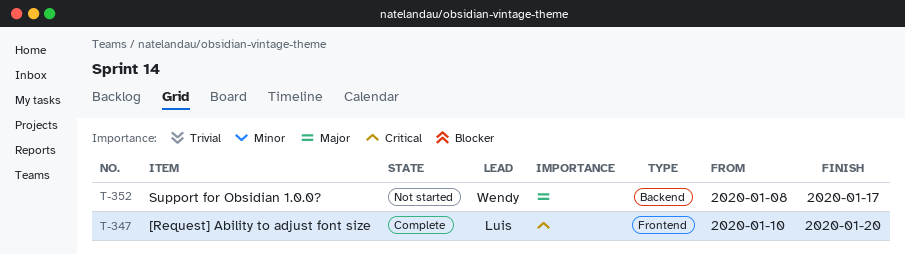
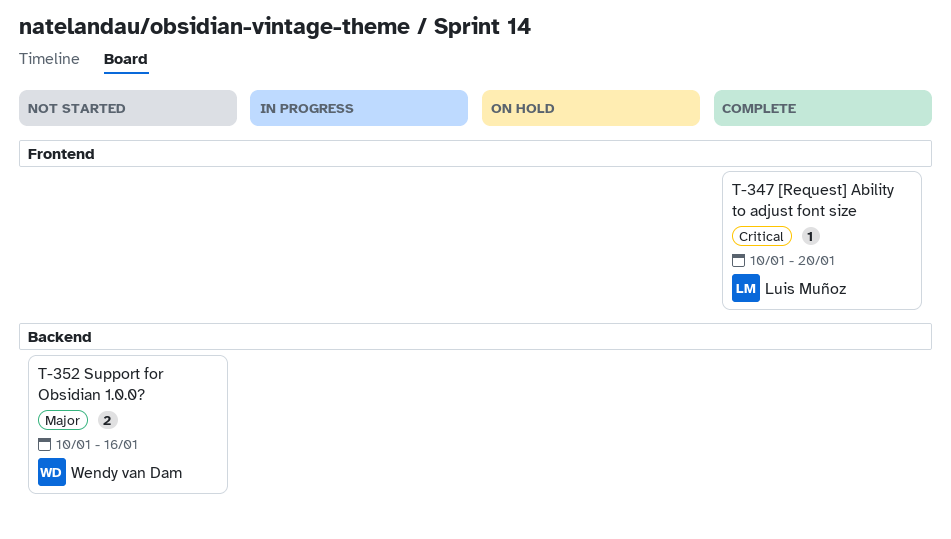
T-352, start: Jan 8 -> Jan 10
T-352, due: Jan 17 -> Jan 16

